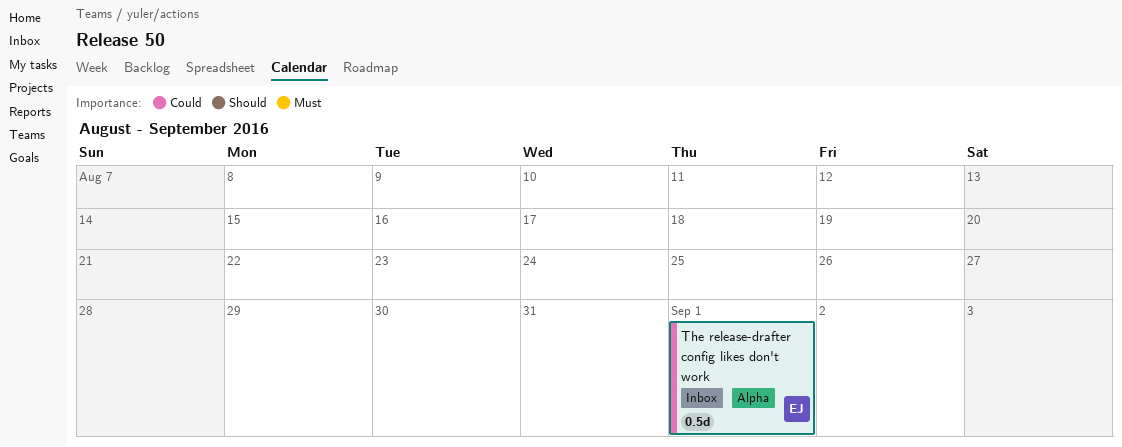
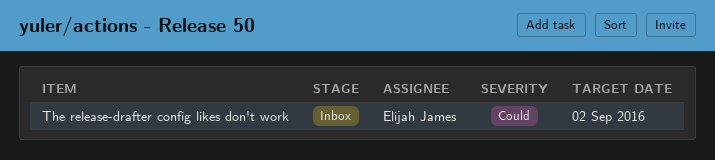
The release-drafter config likes don't work, due: Sep 1 -> Sep 2

